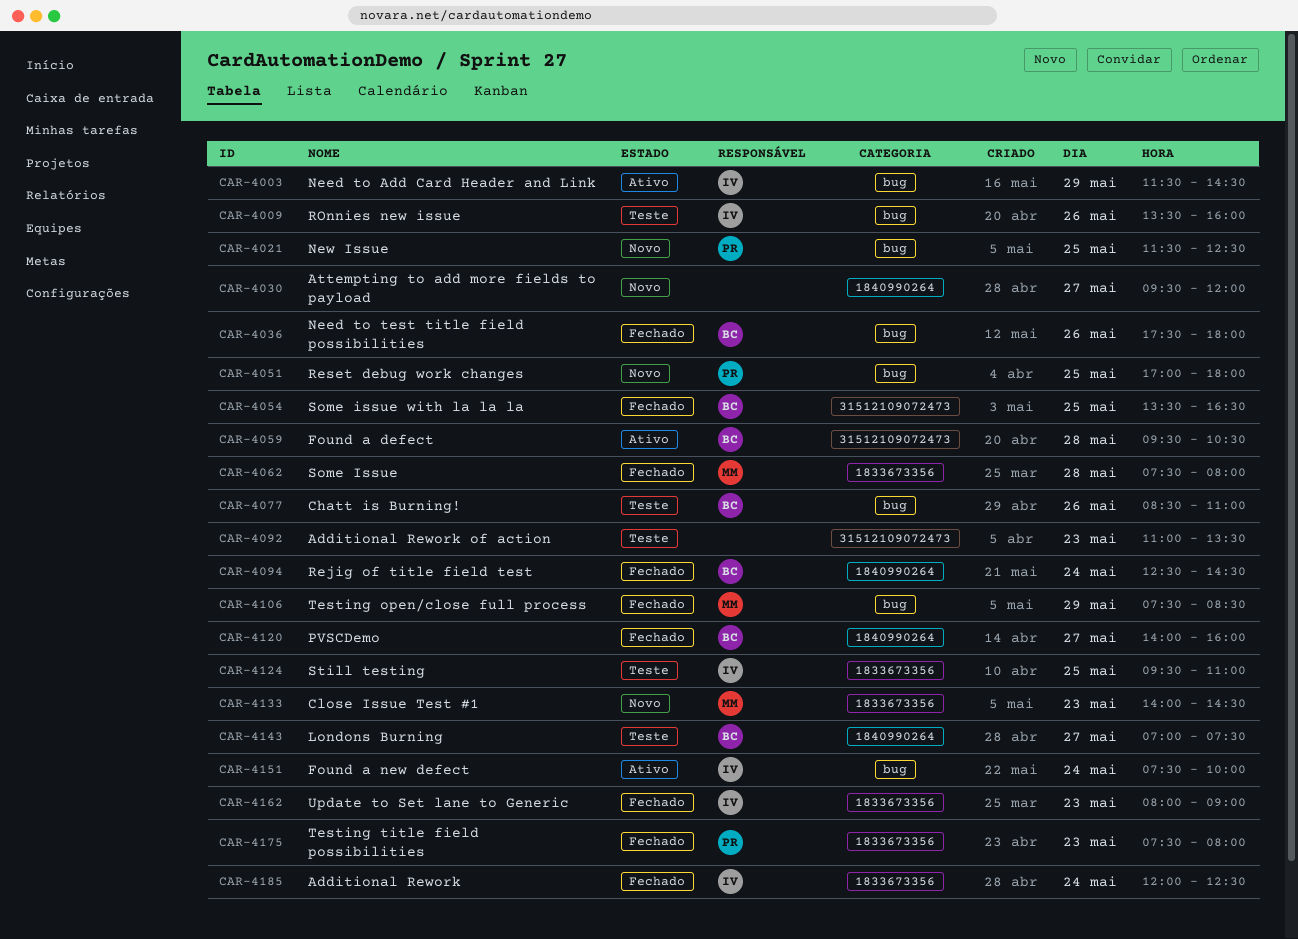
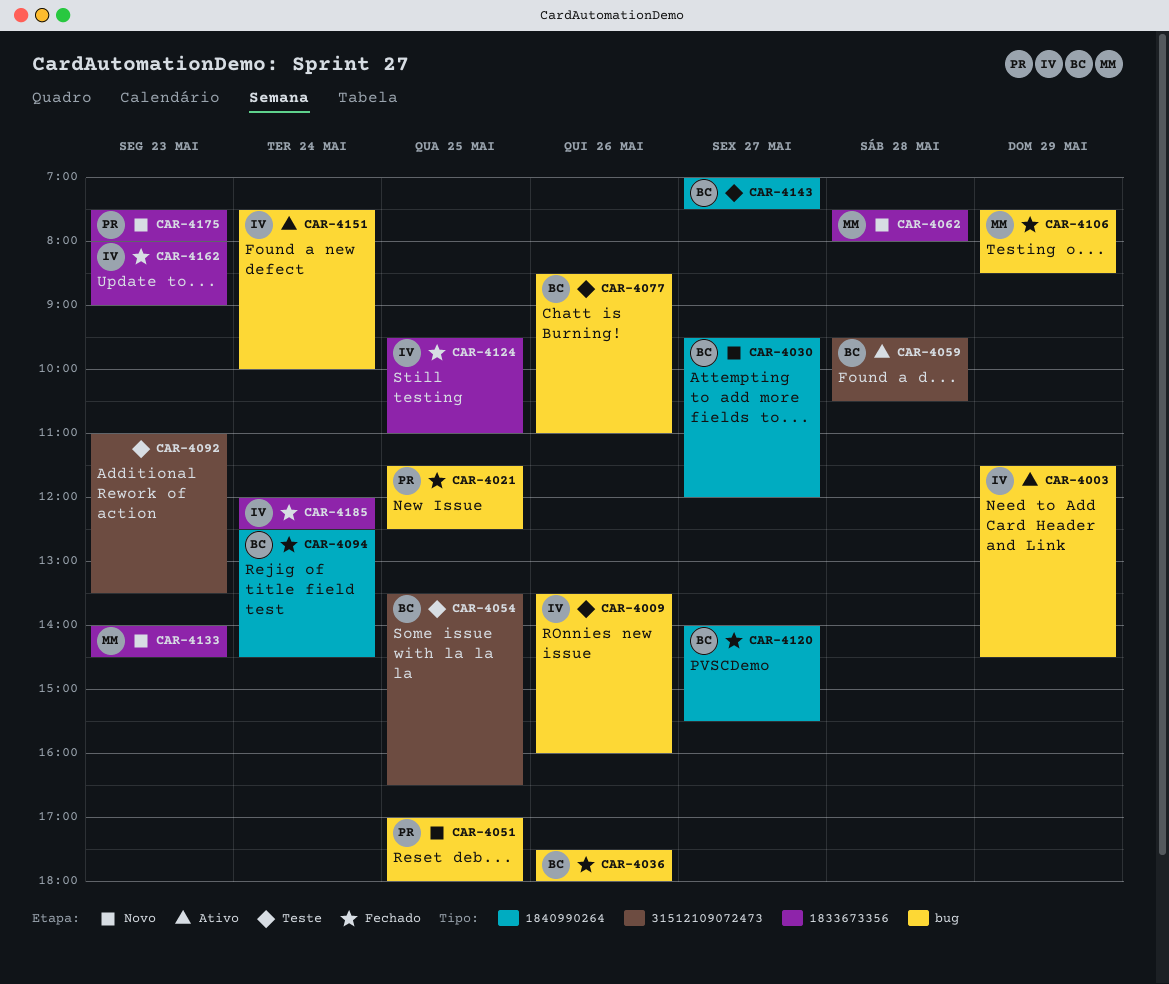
CAR-4021, status: Novo -> Fechado
CAR-4030, owner: none -> BC
CAR-4054, status: Fechado -> Teste
CAR-4062, status: Fechado -> Novo
CAR-4120, ends: 16:00 -> 15:30
CAR-4124, status: Teste -> Fechado
CAR-4175, status: Fechado -> Novo

